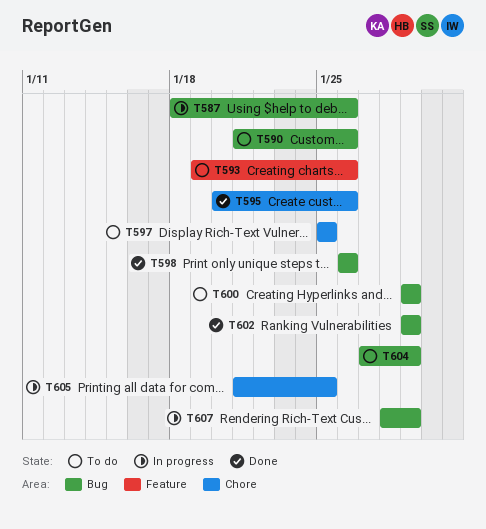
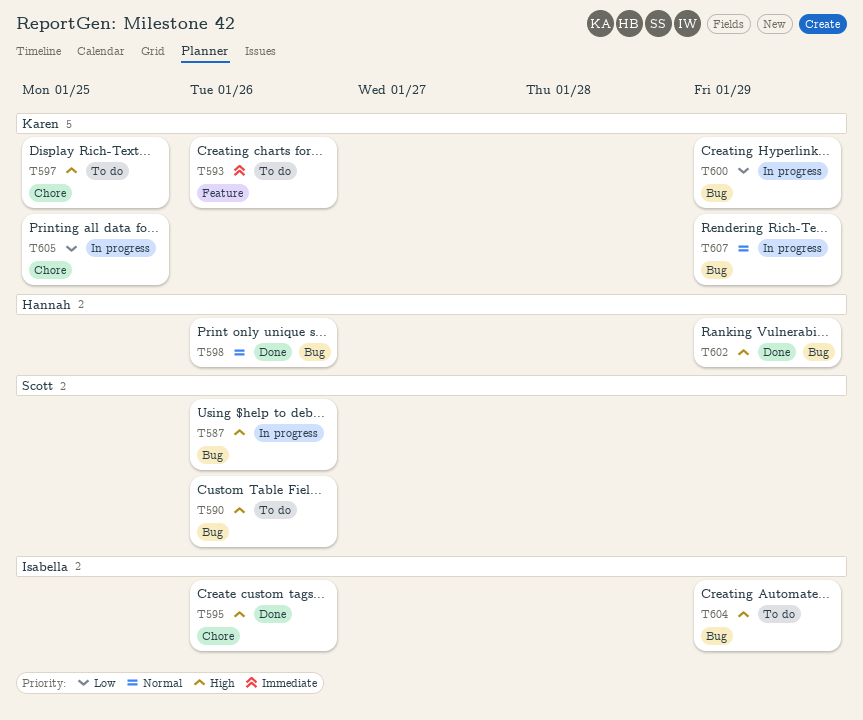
T600, status: To do -> In progress

